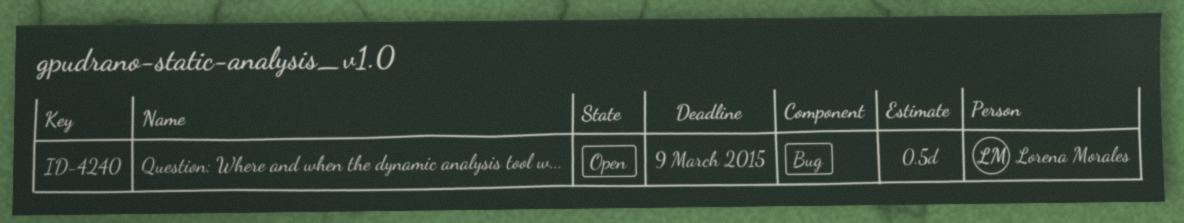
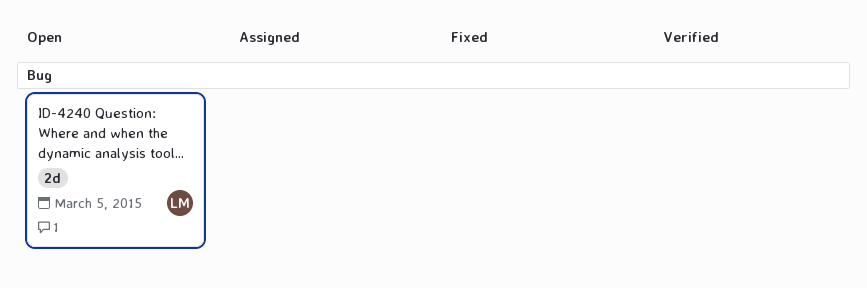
ID-4240, estimate: 0.5d -> 2d
ID-4240, due: Mar 9 -> Mar 5

